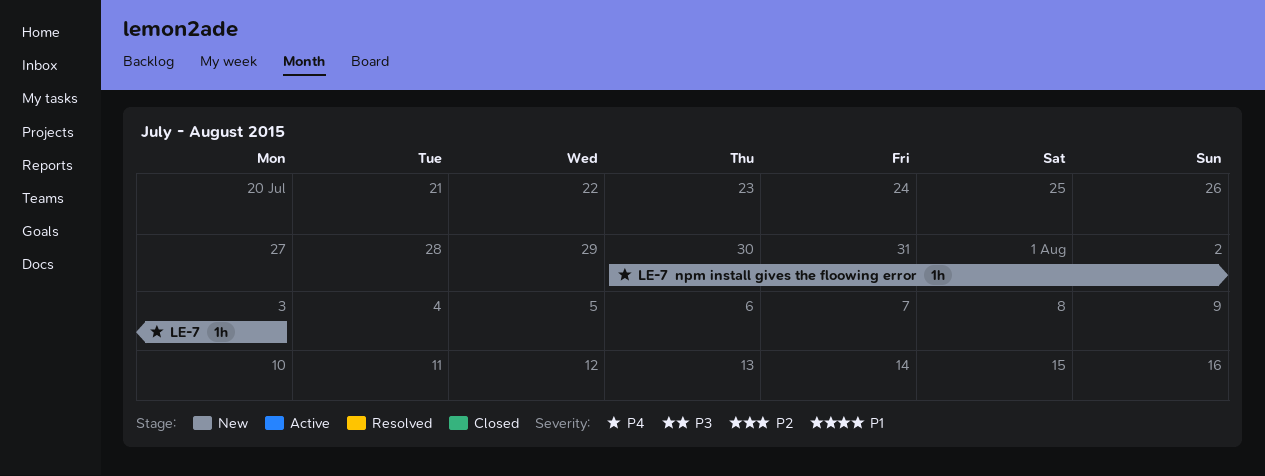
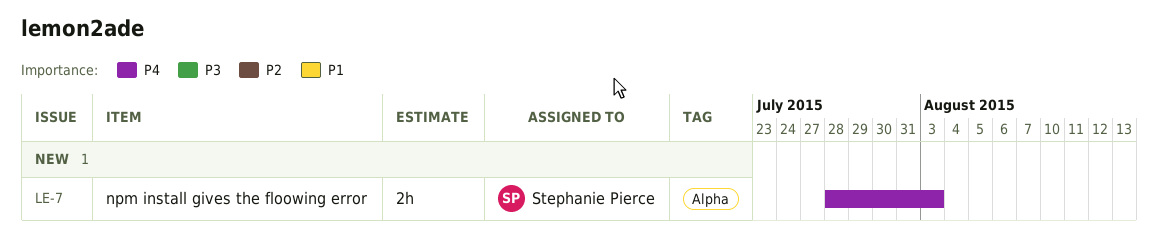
LE-7, estimate: 1h -> 2h
LE-7, start: Jul 30 -> Jul 28

